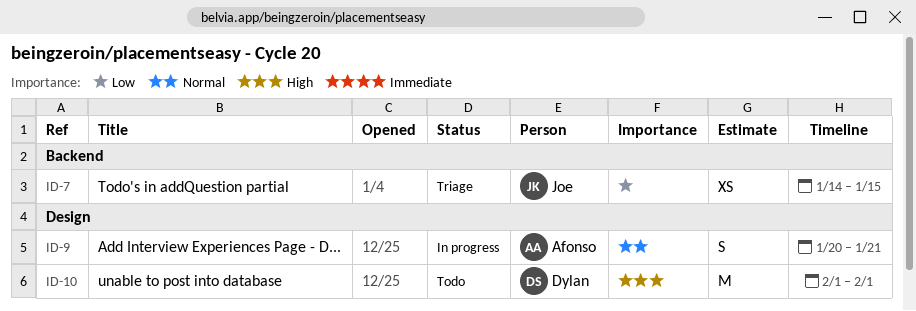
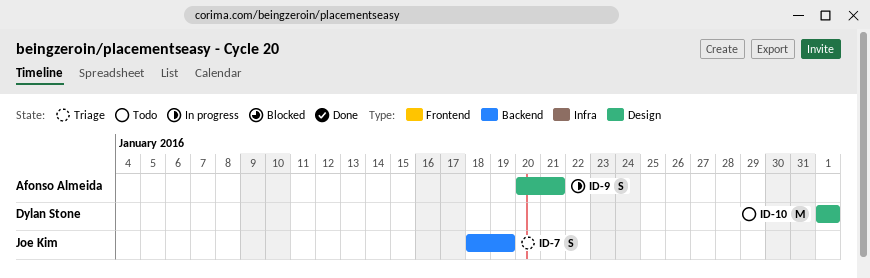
ID-7, estimate: XS -> S
ID-7, start: Jan 14 -> Jan 18
ID-7, due: Jan 15 -> Jan 19

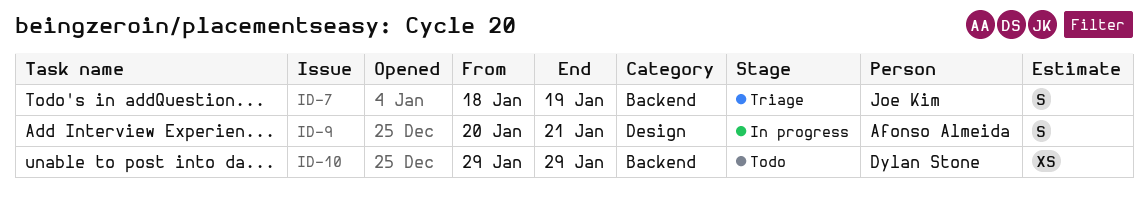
ID-10, label: Design -> Backend
ID-10, estimate: M -> XS
ID-10, start: Feb 1 -> Jan 29
ID-10, due: Feb 1 -> Jan 29

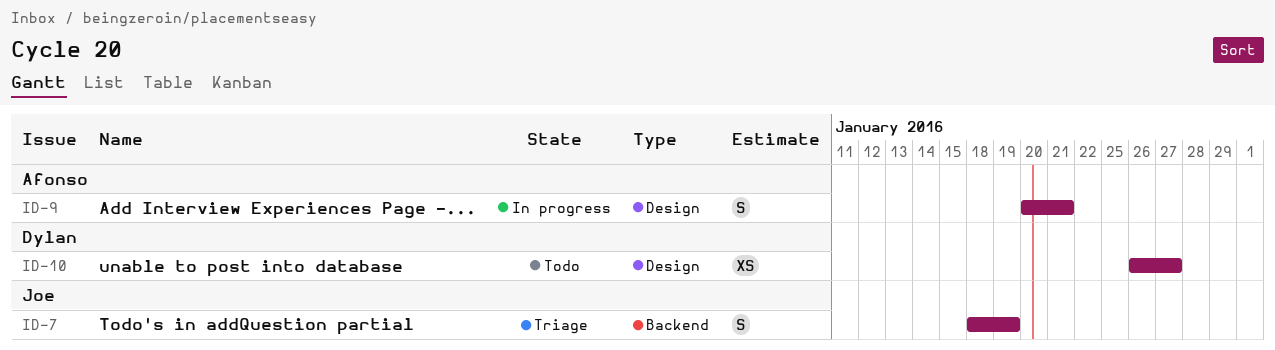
ID-10, label: Backend -> Design
ID-10, start: Jan 29 -> Jan 26
ID-10, due: Jan 29 -> Jan 27

